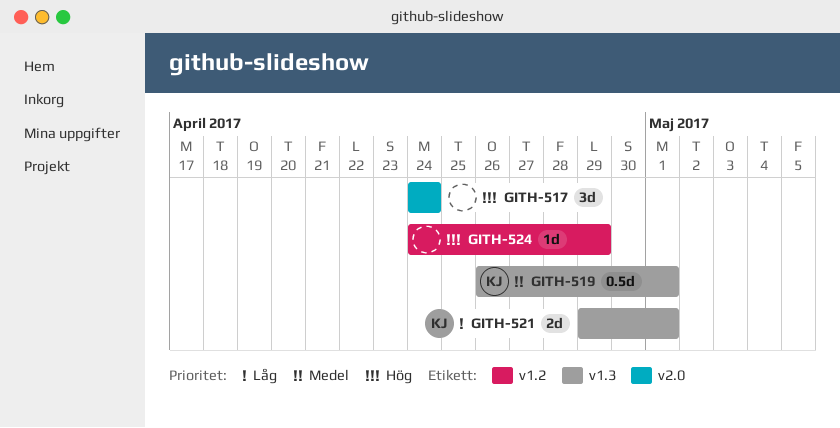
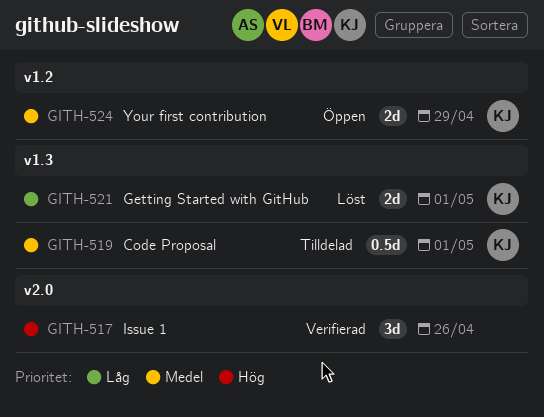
GITH-517, due: Apr 24 -> Apr 26
GITH-524, owner: none -> KJ
GITH-524, priority: Hög -> Medel
GITH-524, estimate: 1d -> 2d

